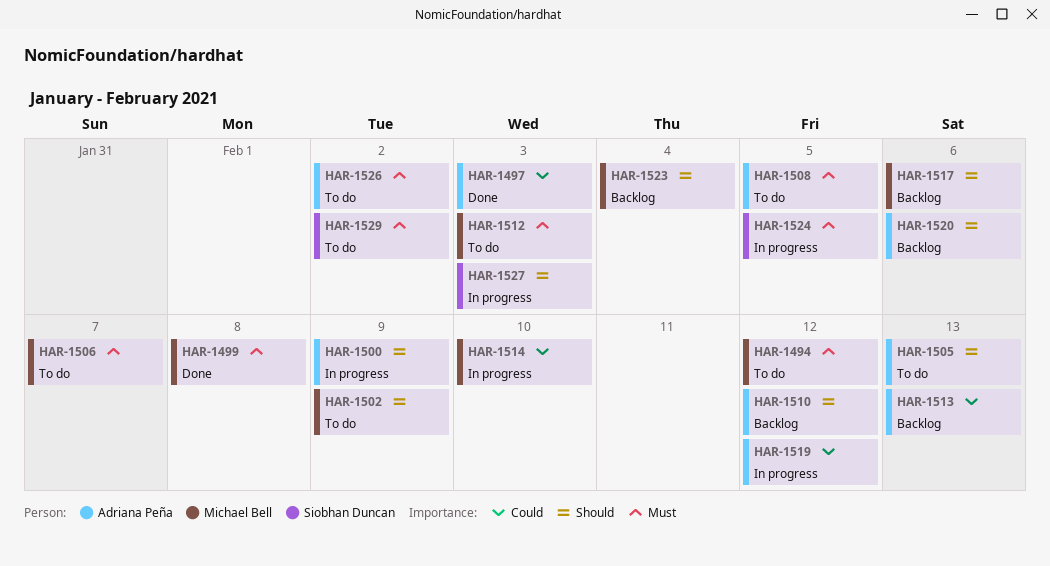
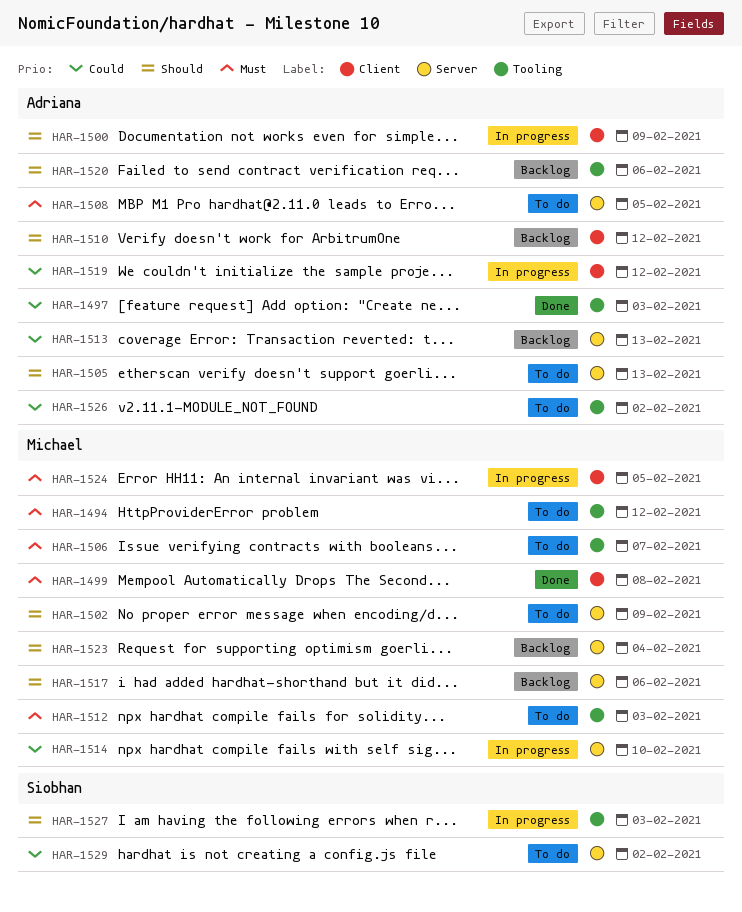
HAR-1524, owner: Siobhan Duncan -> Michael Bell
HAR-1526, priority: Must -> Could
HAR-1529, priority: Must -> Could

